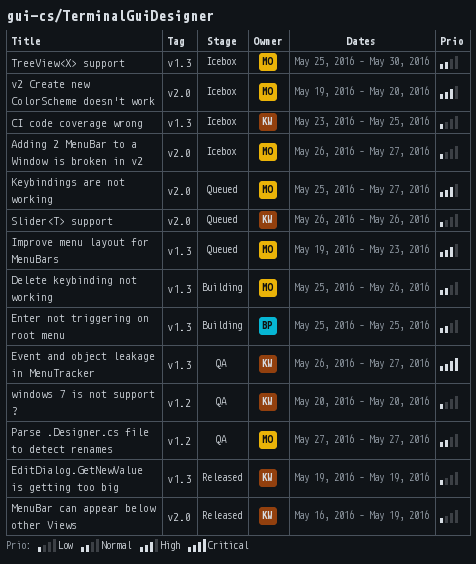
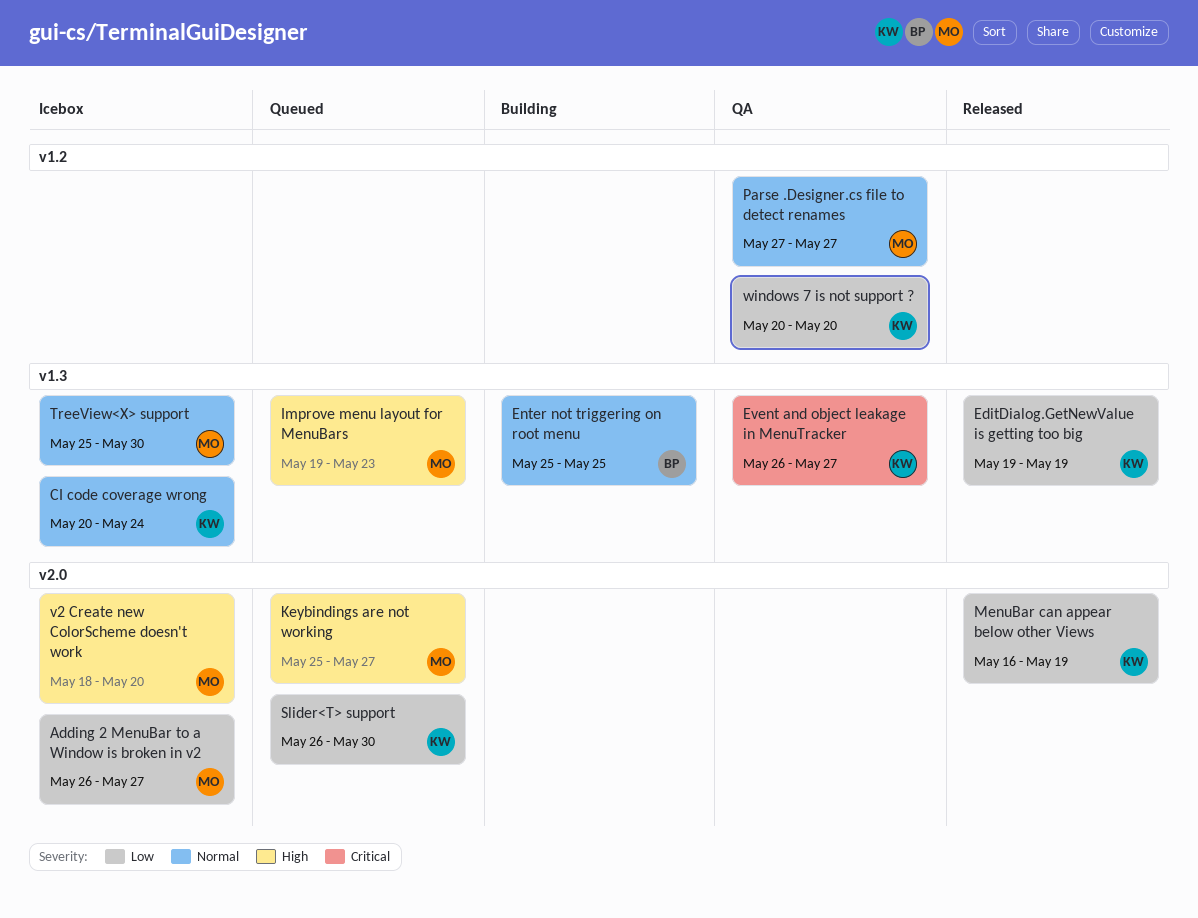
CI code coverage wrong, priority: Low -> Normal
CI code coverage wrong, start: May 23 -> May 20
CI code coverage wrong, due: May 25 -> May 24
Delete keybinding not working: present -> none
Slider<T> support, due: May 26 -> May 30
v2 Create new ColorScheme doesn't work, start: May 19 -> May 18

